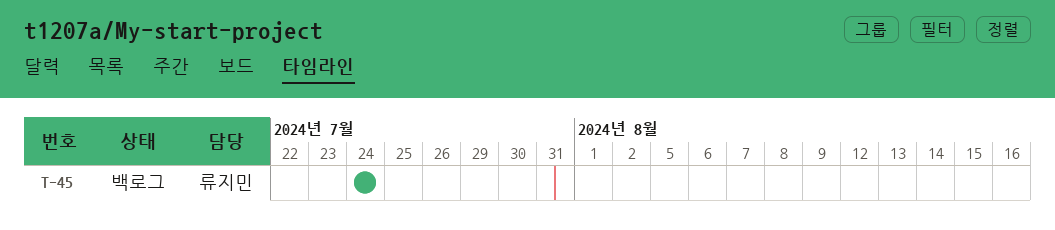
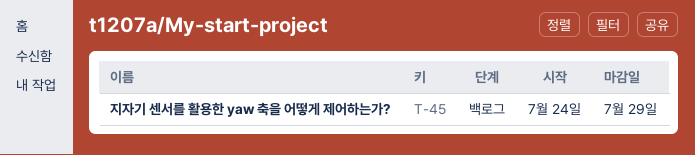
T-45, due: Jul 24 -> Jul 29

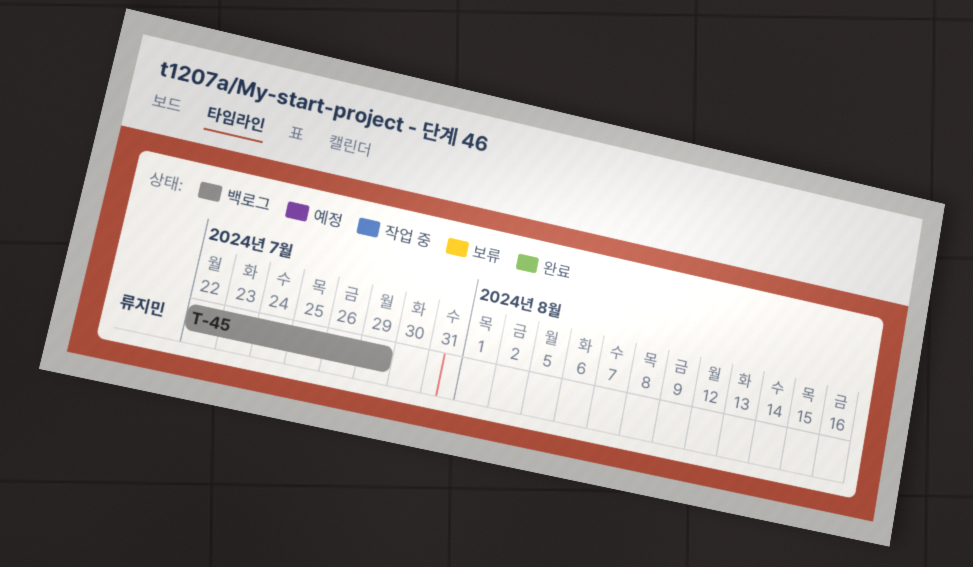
T-45, start: Jul 24 -> Jul 22

